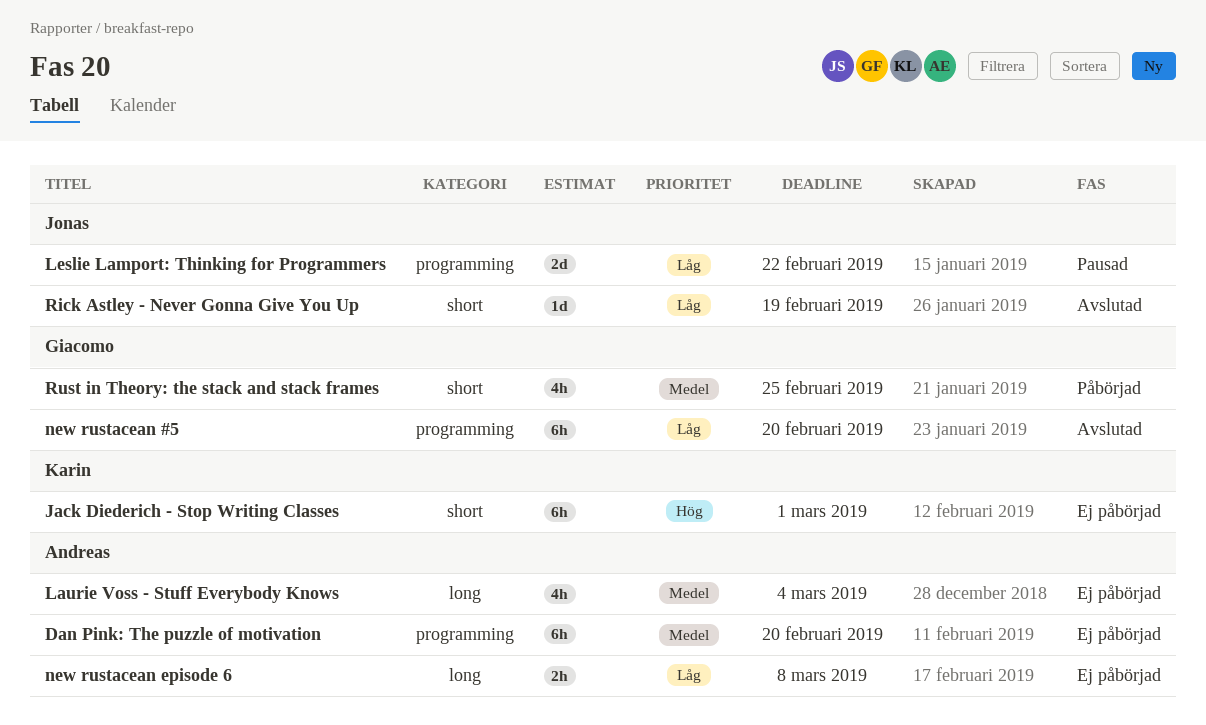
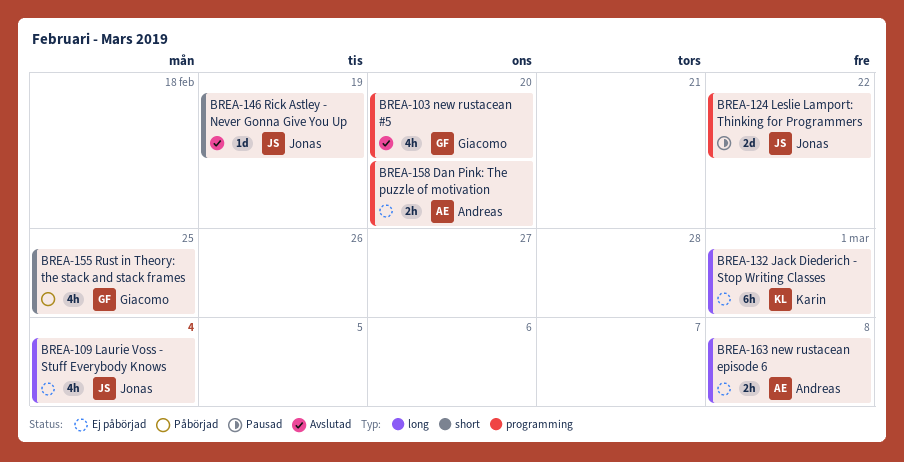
Dan Pink: The puzzle of motivation, estimate: 6h -> 2h
Jack Diederich - Stop Writing Classes, label: short -> long
Laurie Voss - Stuff Everybody Knows, owner: Andreas -> Jonas
new rustacean #5, estimate: 6h -> 4h

